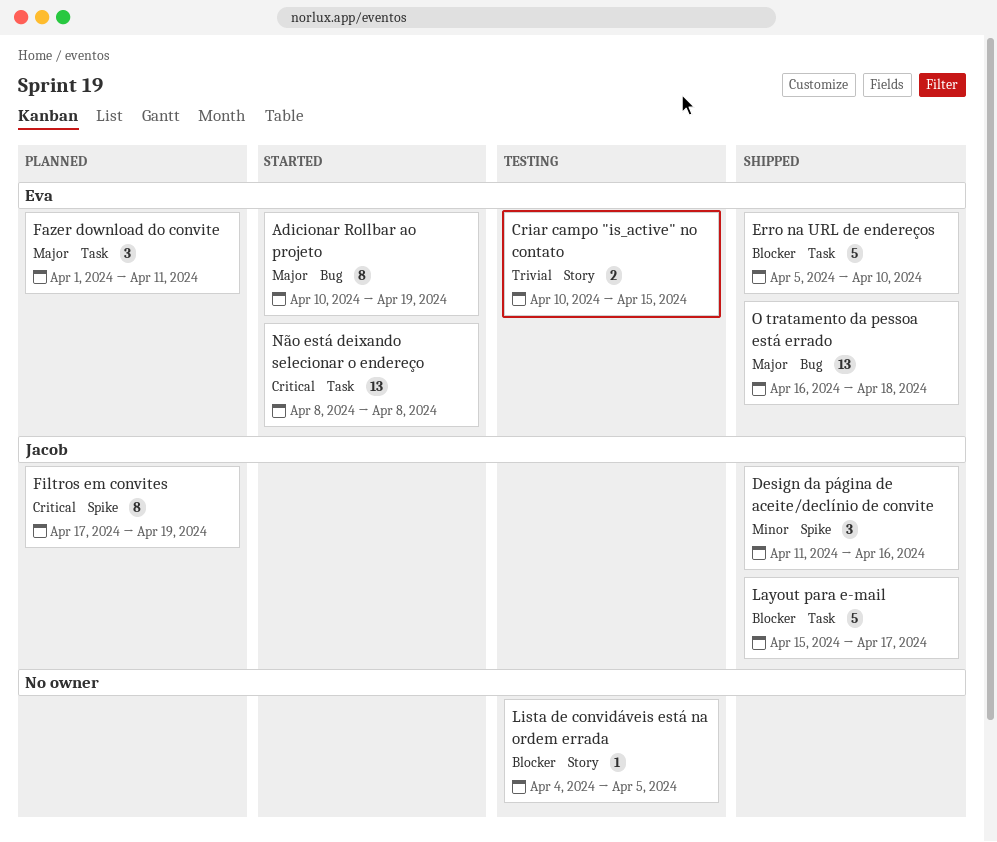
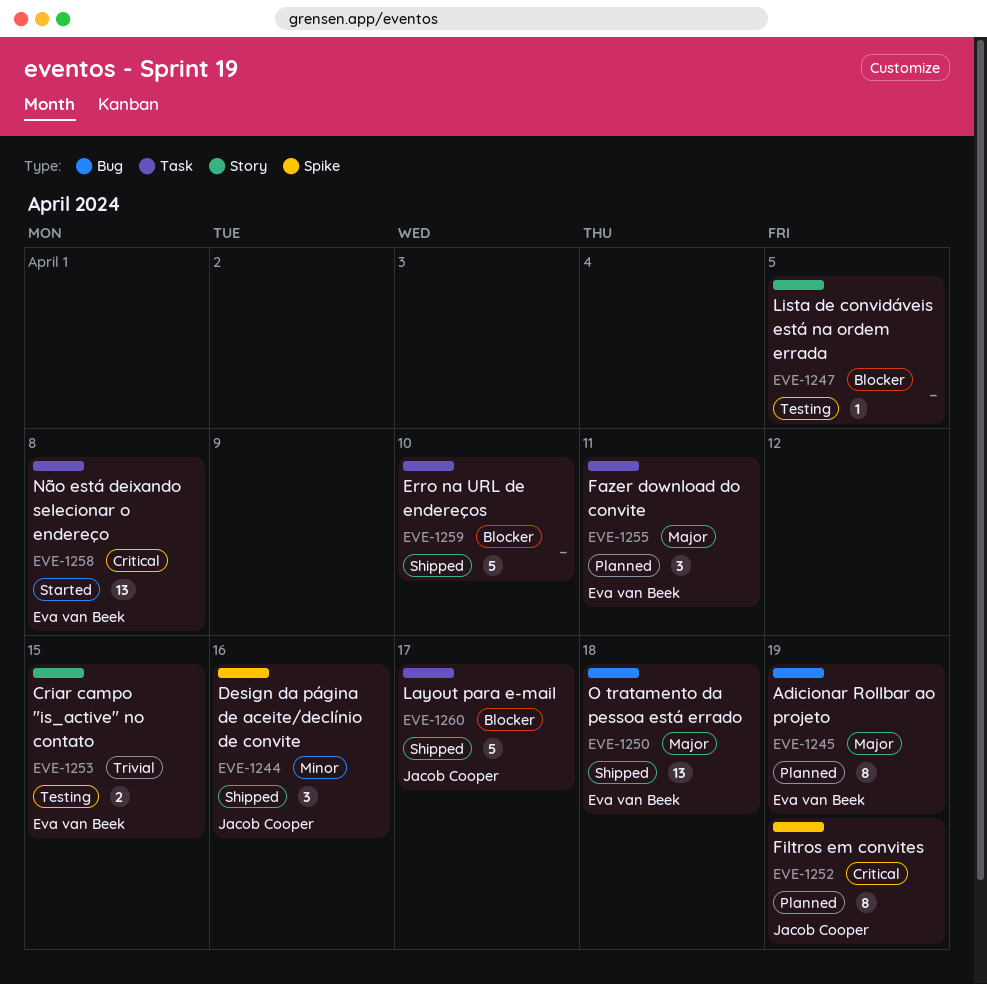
Adicionar Rollbar ao projeto, status: Started -> Planned
Erro na URL de endereços, owner: Eva van Beek -> none

